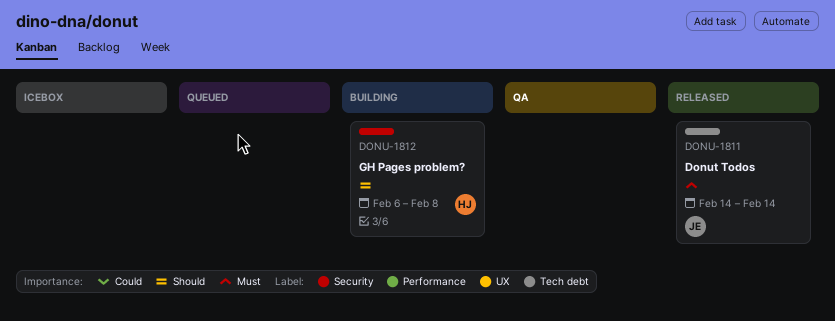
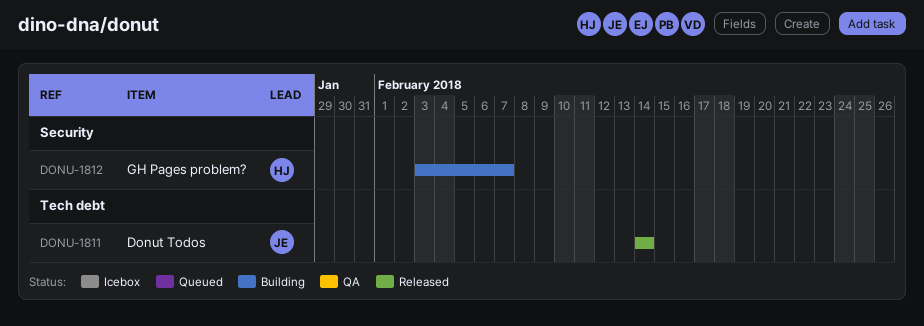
DONU-1812, start: Feb 6 -> Feb 3
DONU-1812, due: Feb 8 -> Feb 7

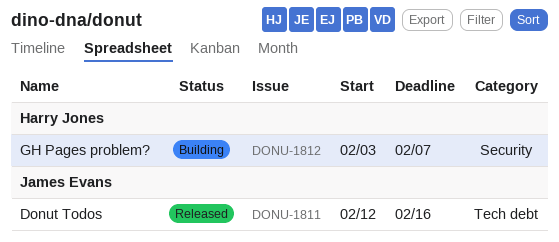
DONU-1811, start: Feb 14 -> Feb 12
DONU-1811, due: Feb 14 -> Feb 16

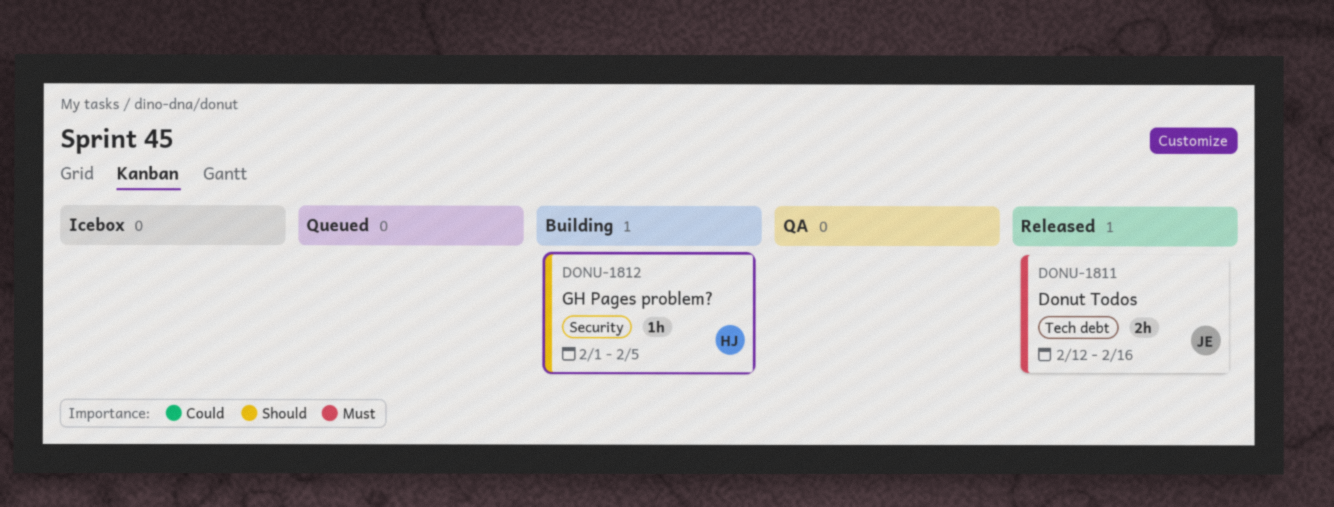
DONU-1812, start: Feb 3 -> Feb 1
DONU-1812, due: Feb 7 -> Feb 5

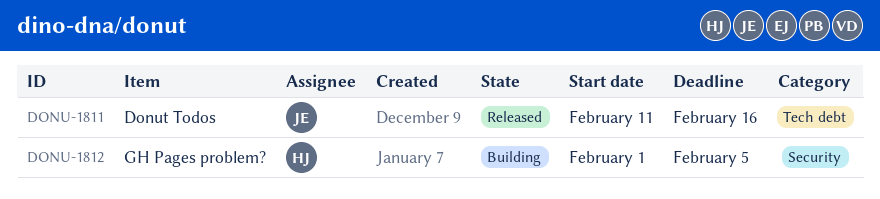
DONU-1811, start: Feb 12 -> Feb 11

